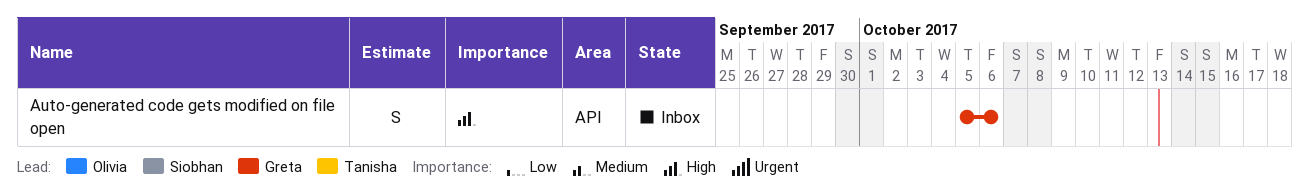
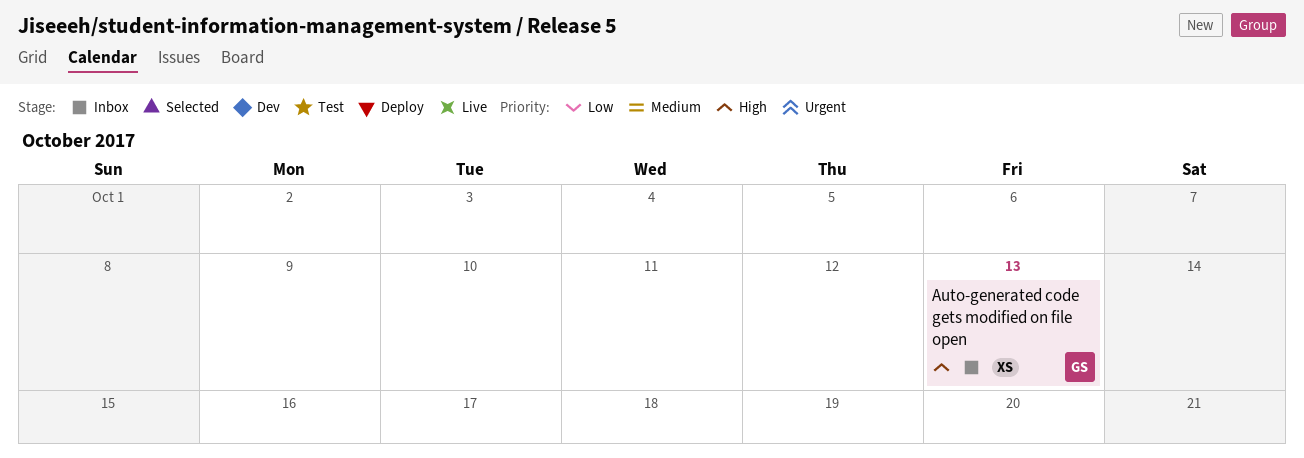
Auto-generated code gets modified on file open, estimate: S -> XS
Auto-generated code gets modified on file open, due: Oct 6 -> Oct 13

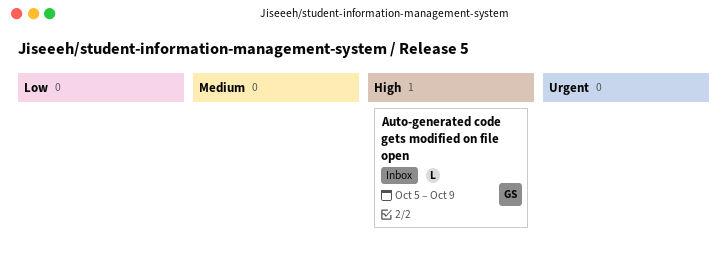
Auto-generated code gets modified on file open, estimate: XS -> L
Auto-generated code gets modified on file open, due: Oct 13 -> Oct 9

